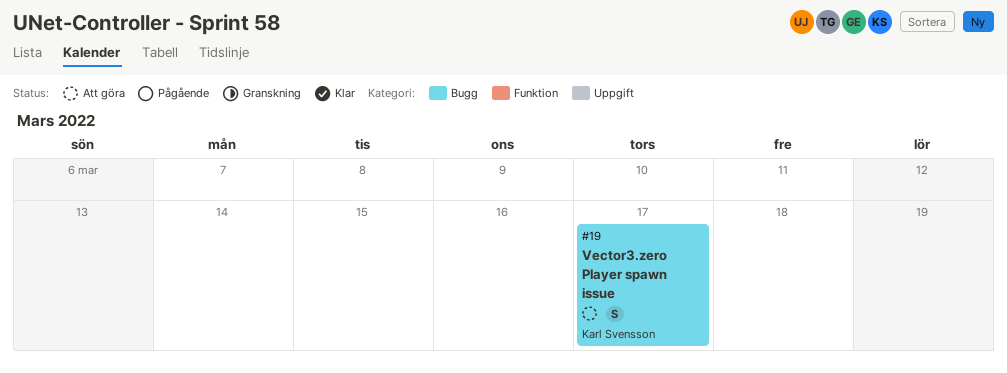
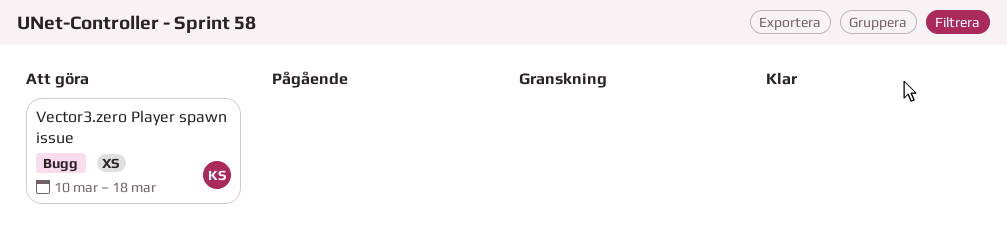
Vector3.zero Player spawn issue, estimate: S -> XS
Vector3.zero Player spawn issue, due: Mar 17 -> Mar 18

